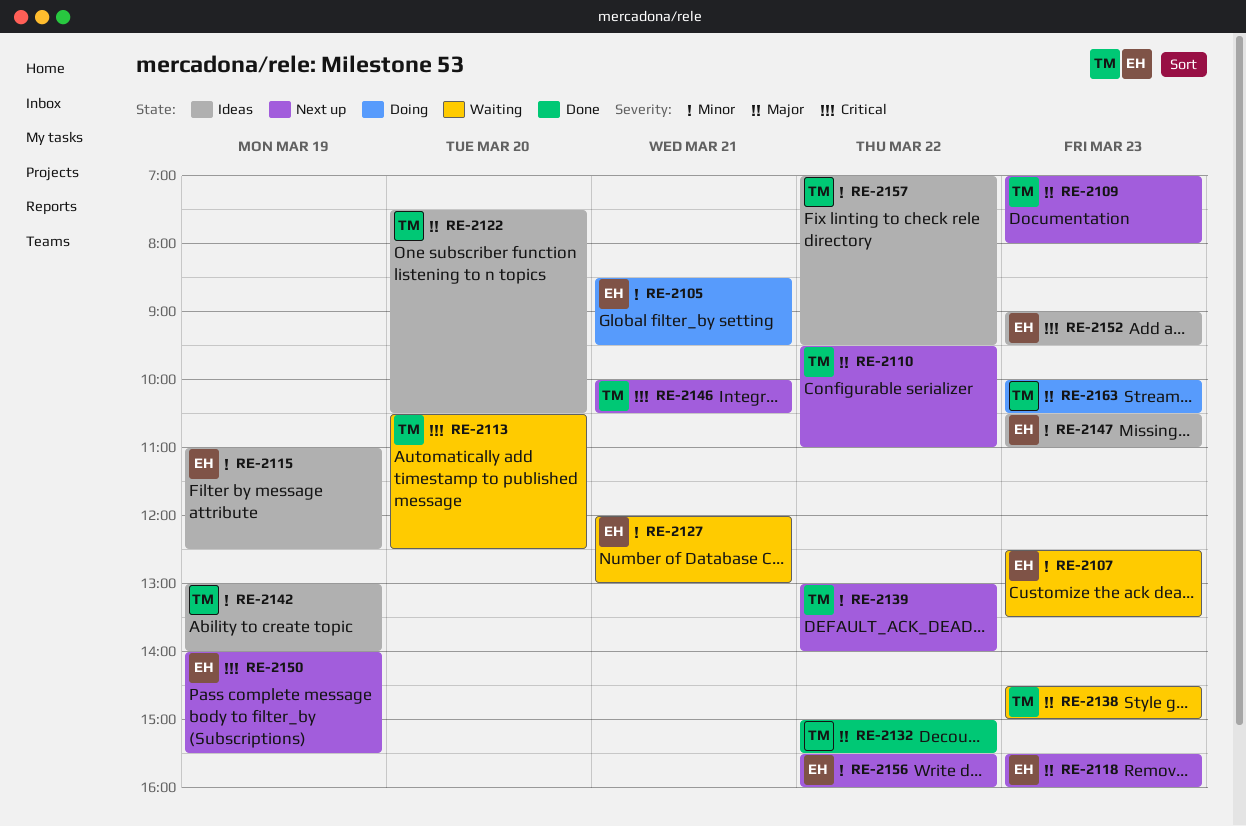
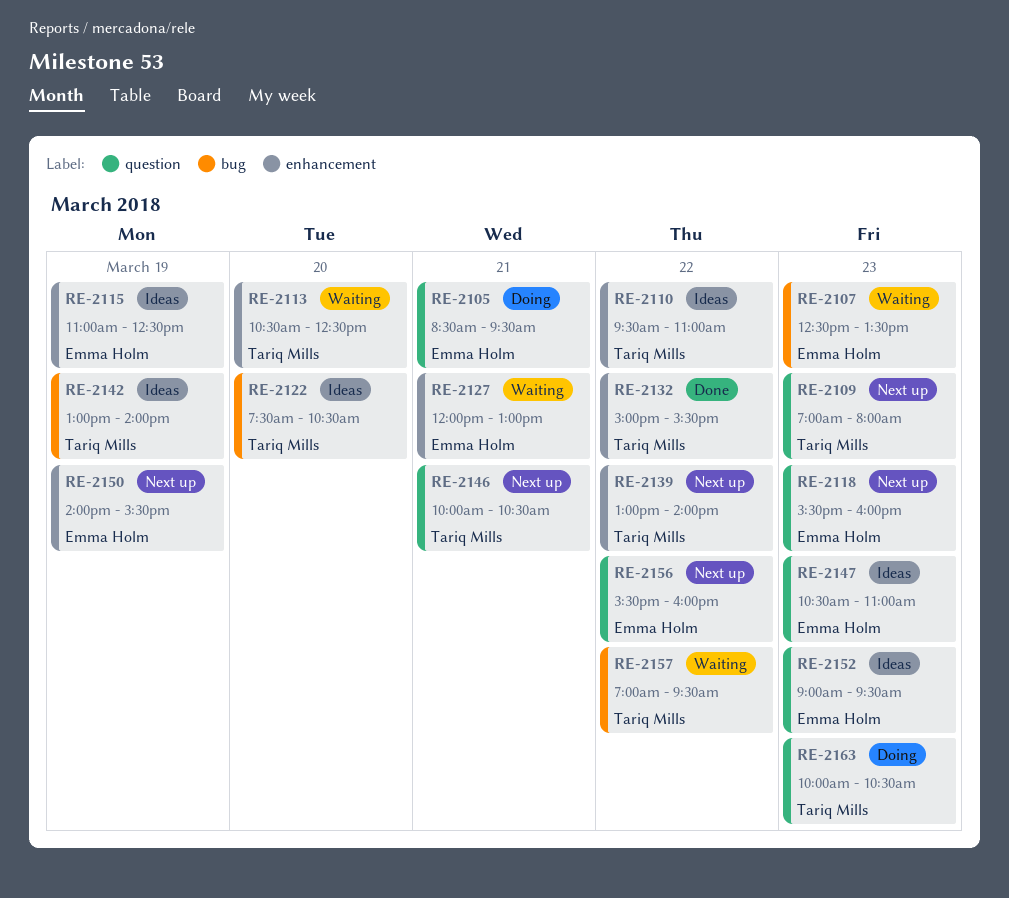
RE-2110, status: Next up -> Ideas
RE-2138: present -> none
RE-2157, status: Ideas -> Waiting

